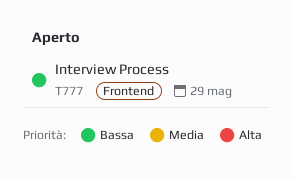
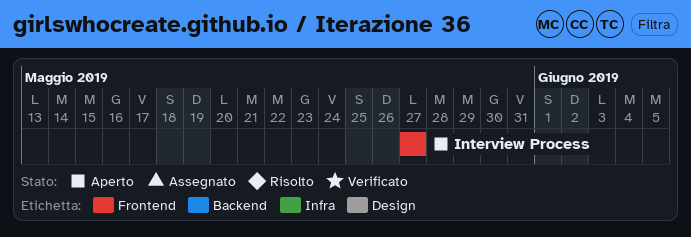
Interview Process, due: May 29 -> May 27

